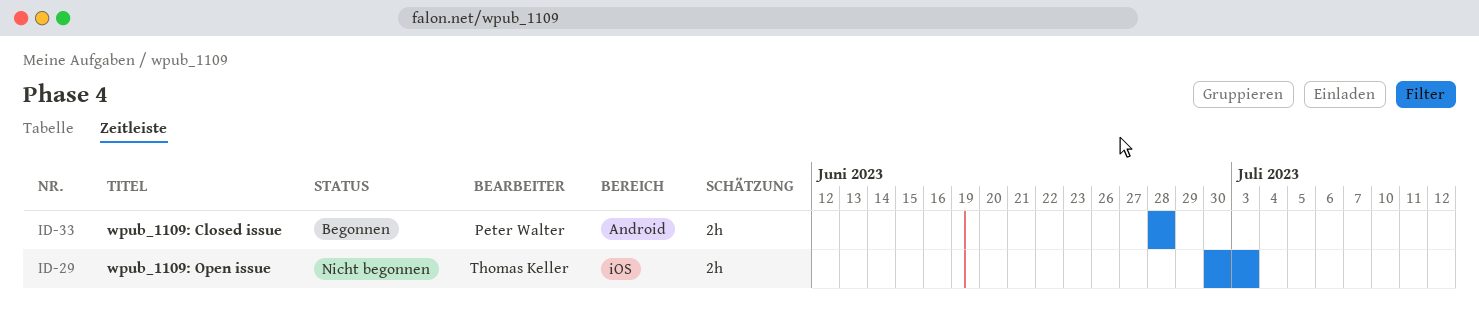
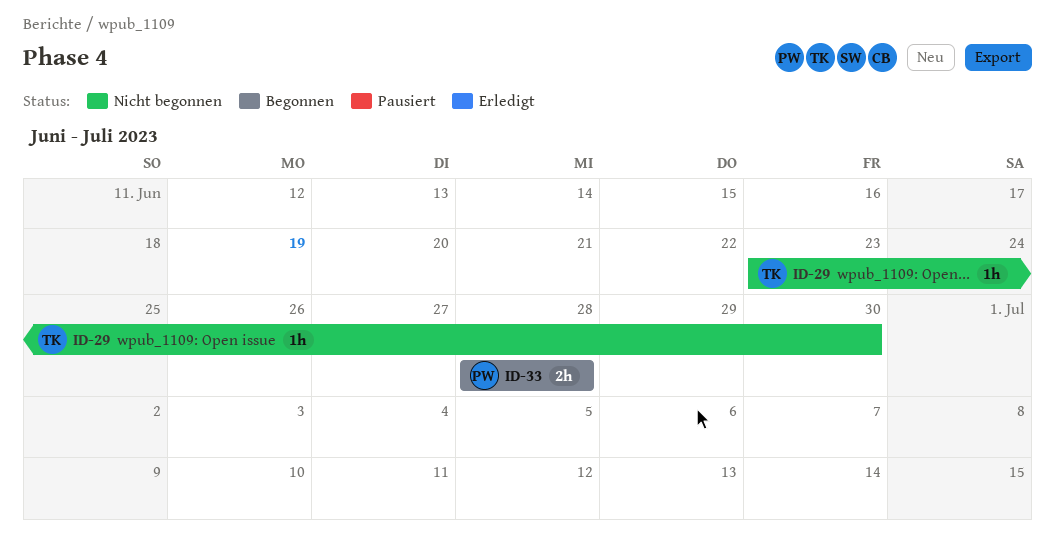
ID-29, estimate: 2h -> 1h
ID-29, start: Jun 30 -> Jun 23
ID-29, due: Jul 3 -> Jun 30

